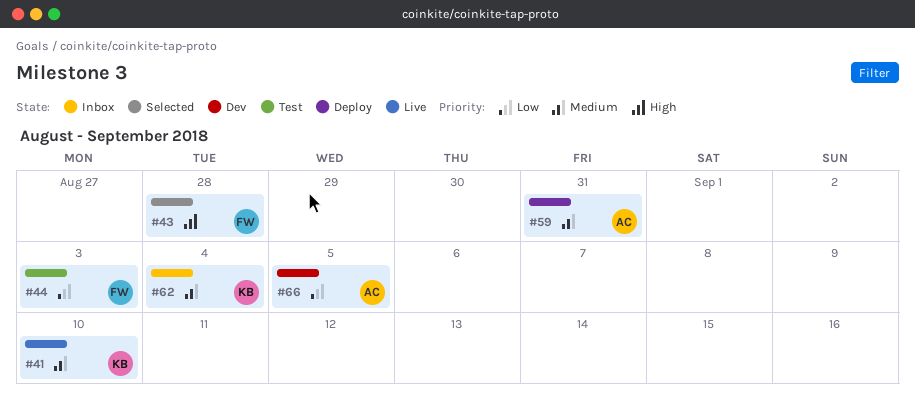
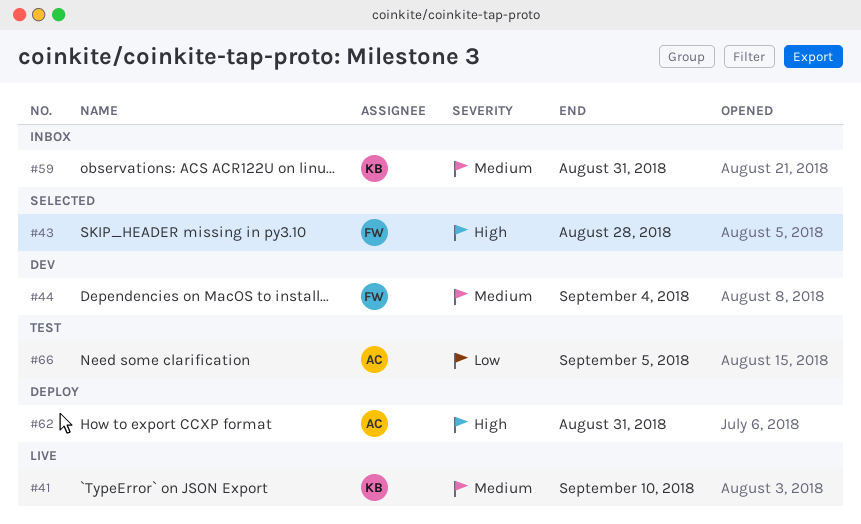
#44, status: Test -> Dev
#44, priority: Low -> Medium
#44, due: Sep 3 -> Sep 4
#59, status: Deploy -> Inbox
#59, owner: AC -> KB
#62, status: Inbox -> Deploy
#62, owner: KB -> AC
#62, priority: Medium -> High
#62, due: Sep 4 -> Aug 31
#66, status: Dev -> Test

